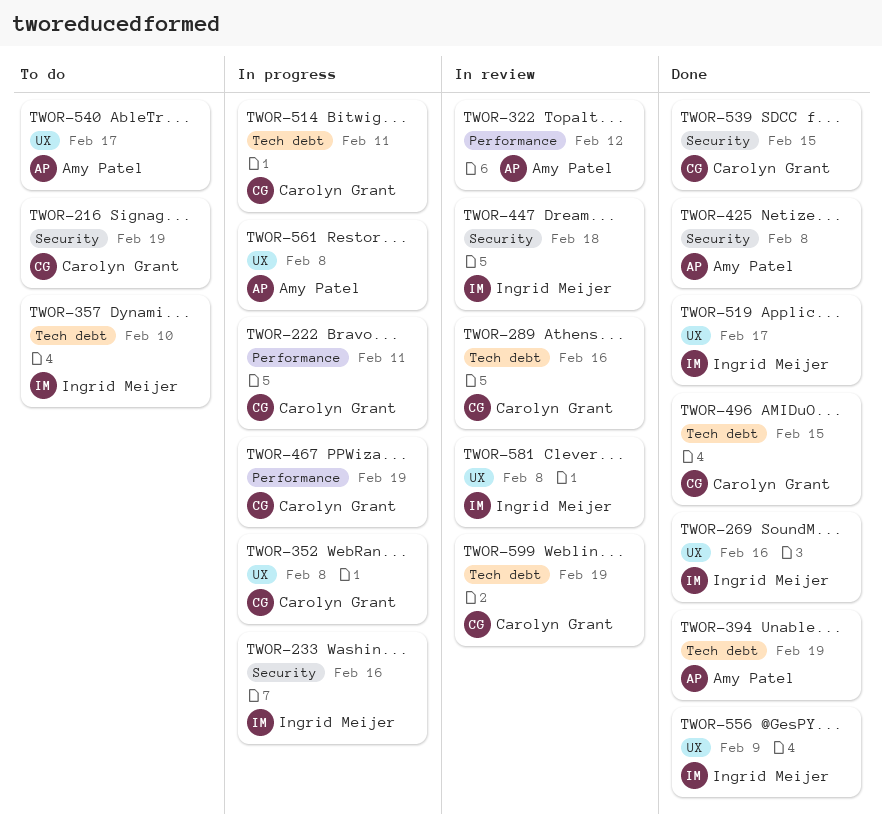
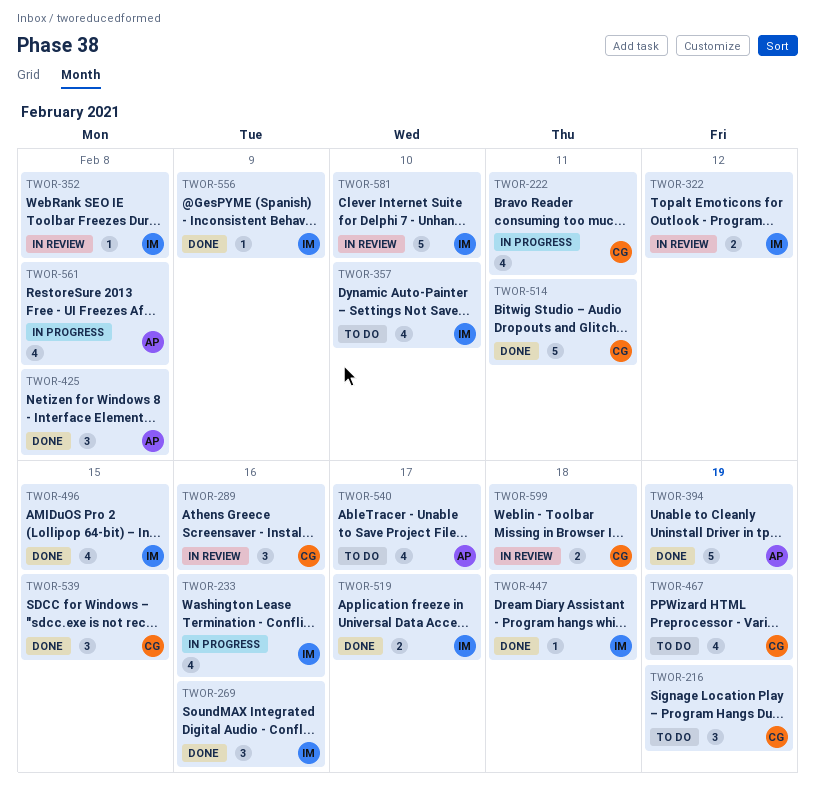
TWOR-322, owner: Amy Patel -> Ingrid Meijer
TWOR-352, status: In progress -> In review
TWOR-352, owner: Carolyn Grant -> Ingrid Meijer
TWOR-447, status: In review -> Done
TWOR-467, status: In progress -> To do
TWOR-496, owner: Carolyn Grant -> Ingrid Meijer
TWOR-514, status: In progress -> Done
TWOR-581, due: Feb 8 -> Feb 10
TWOR-599, due: Feb 19 -> Feb 18

